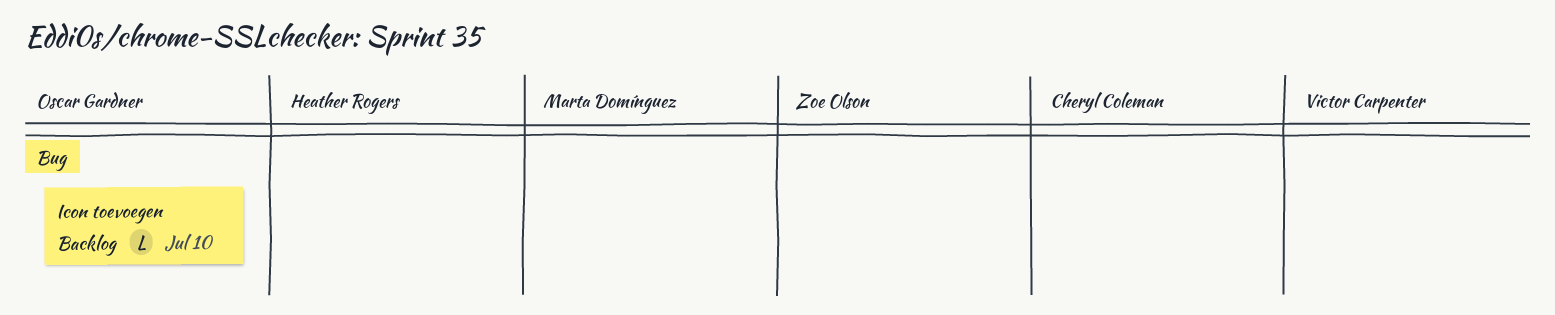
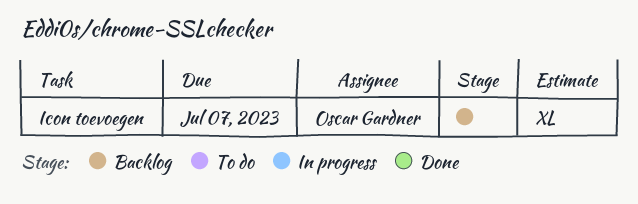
Icon toevoegen, estimate: L -> XL
Icon toevoegen, due: Jul 10 -> Jul 7

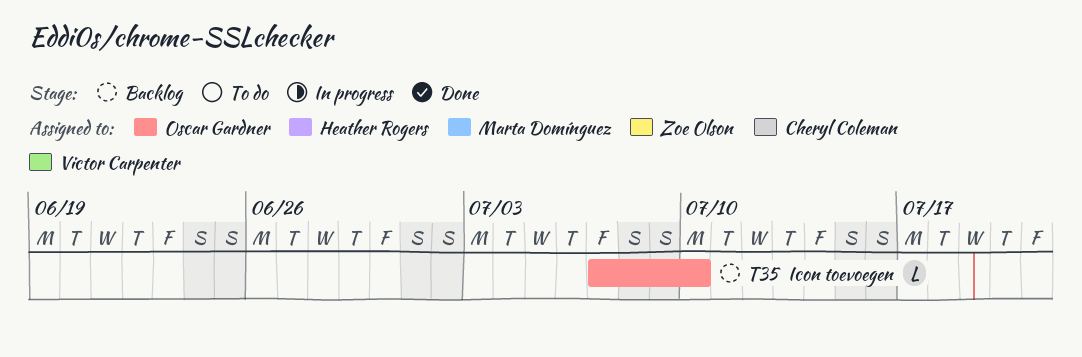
Icon toevoegen, estimate: XL -> L
Icon toevoegen, due: Jul 7 -> Jul 10

